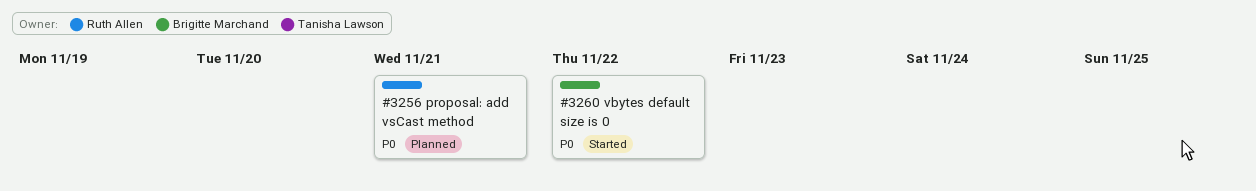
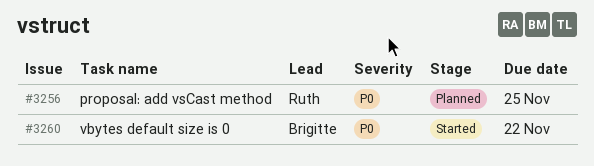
#3256, due: Nov 21 -> Nov 25

